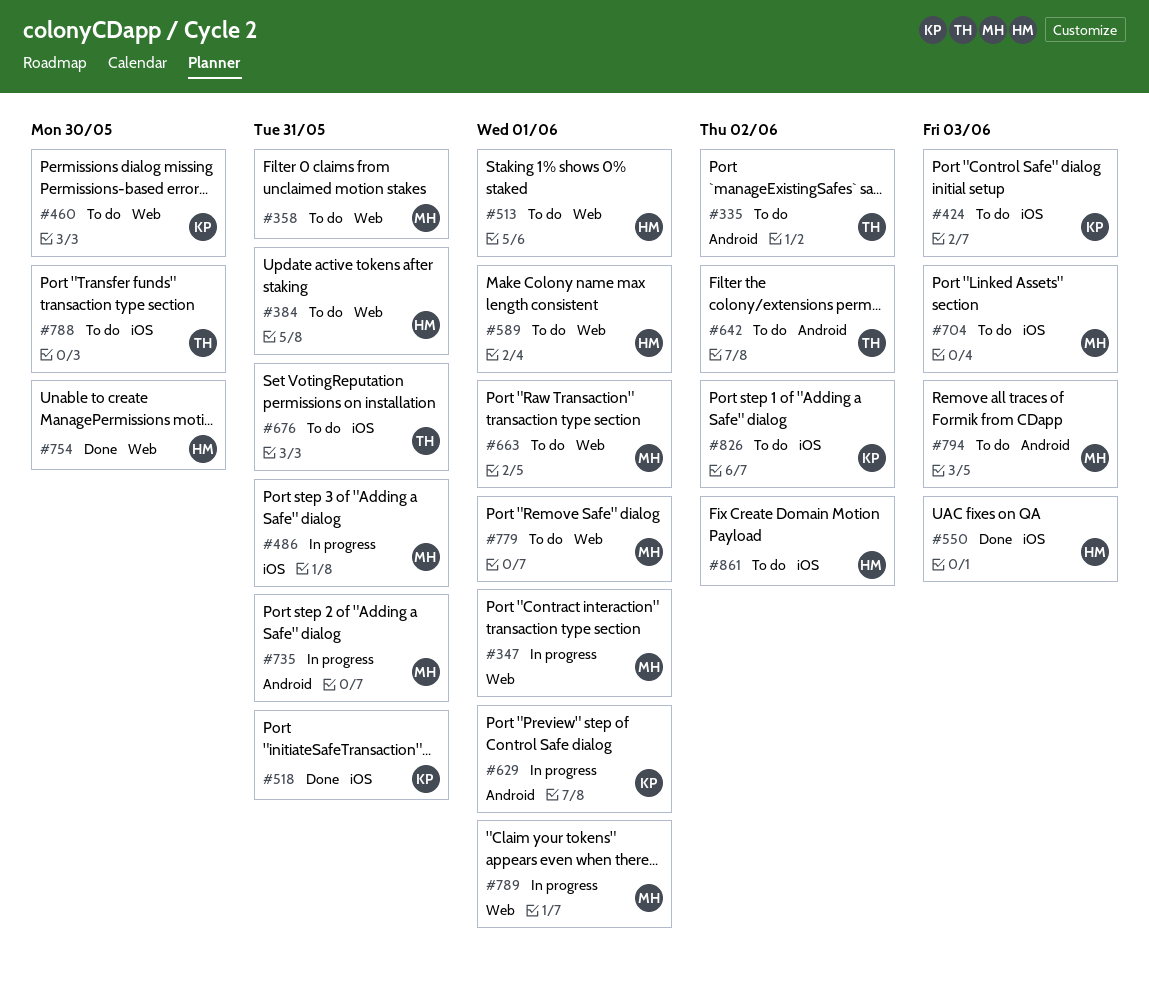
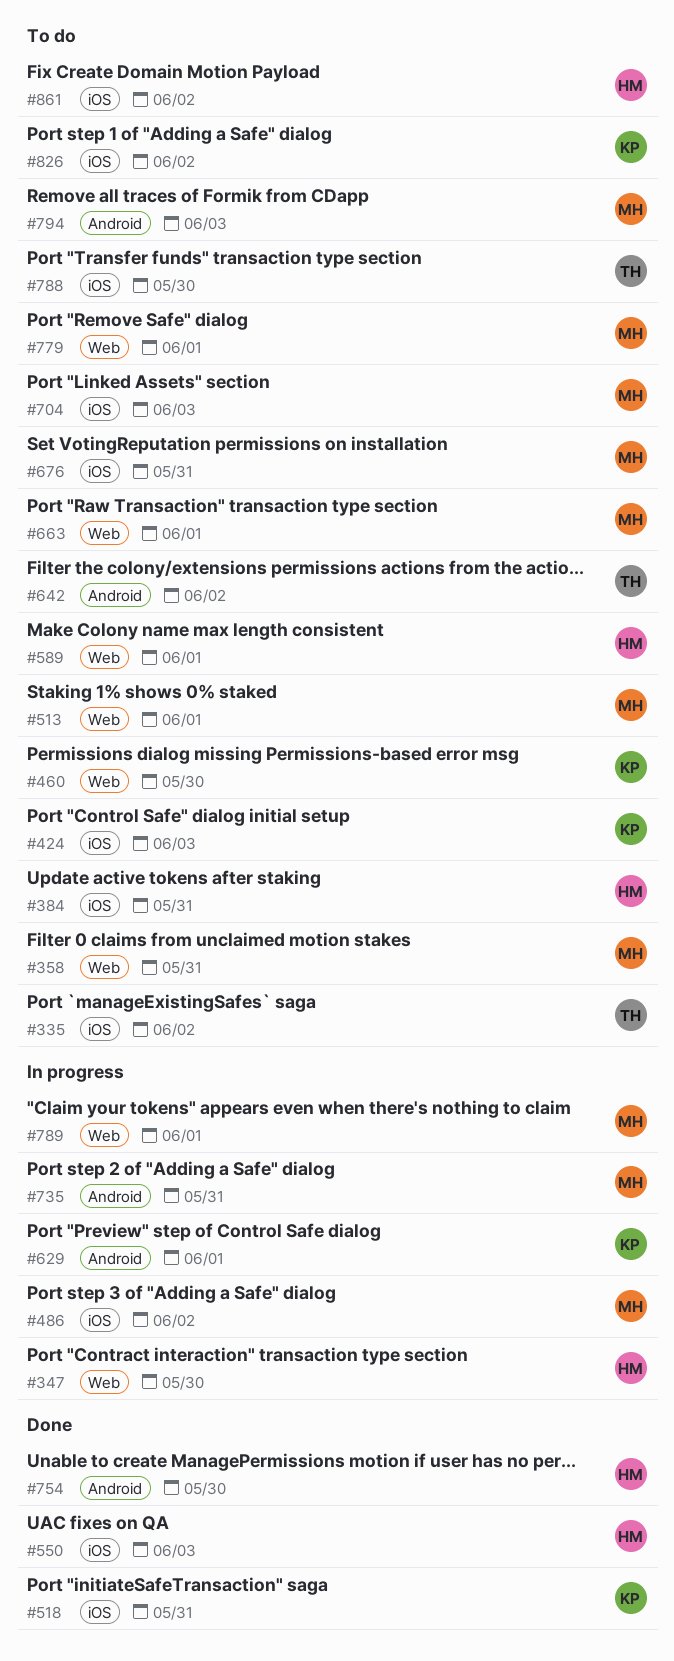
#335, label: Android -> iOS
#347, owner: MH -> HM
#347, due: Jun 1 -> May 30
#384, label: Web -> iOS
#486, due: May 31 -> Jun 2
#513, owner: HM -> MH
#676, owner: TH -> MH
#754, label: Web -> Android

